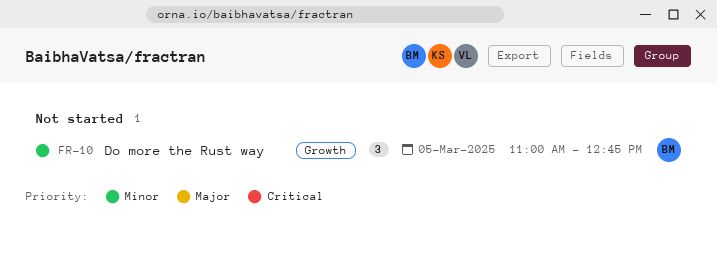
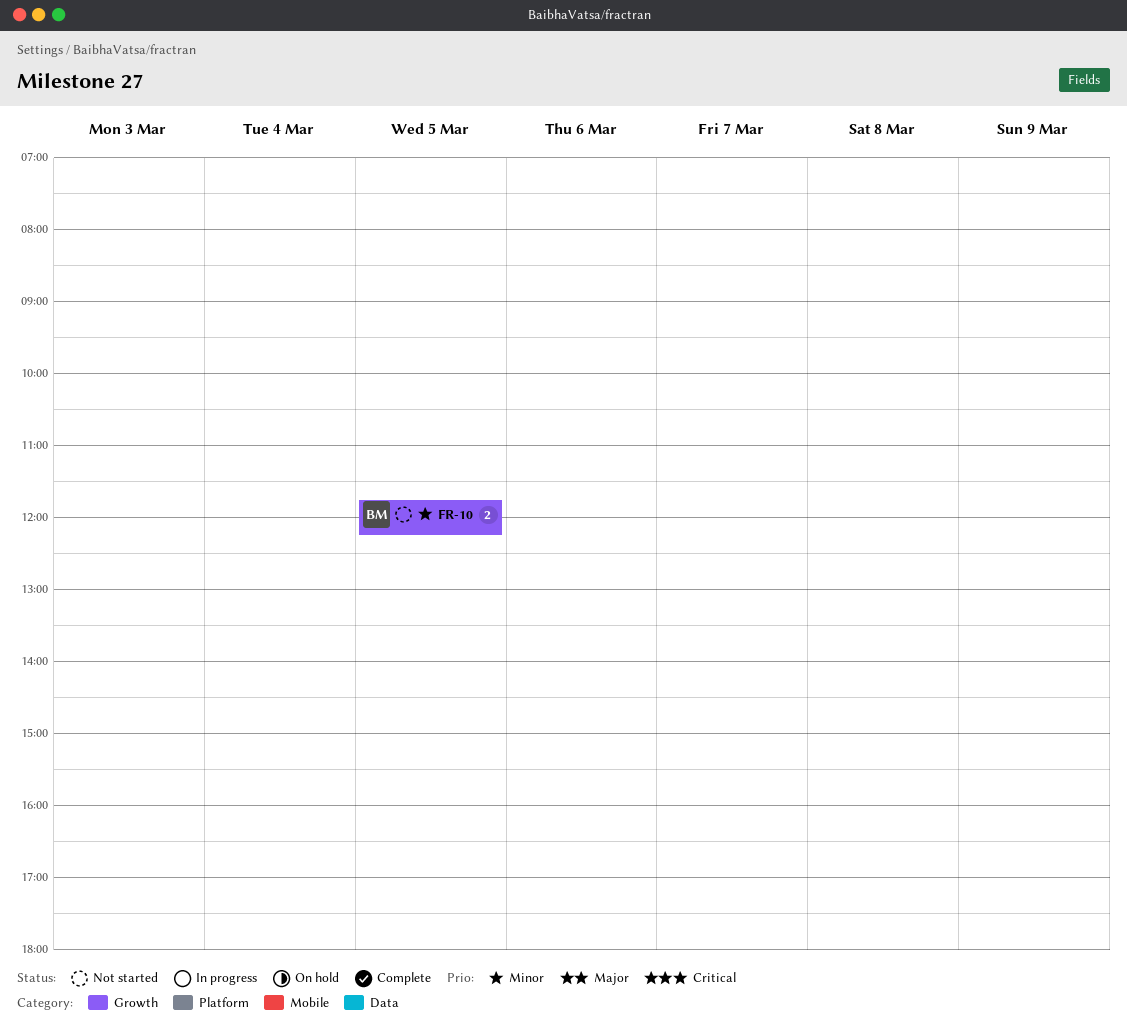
FR-10, estimate: 3 -> 2
FR-10, begins: 11:00 -> 11:45
FR-10, ends: 12:45 -> 12:15

